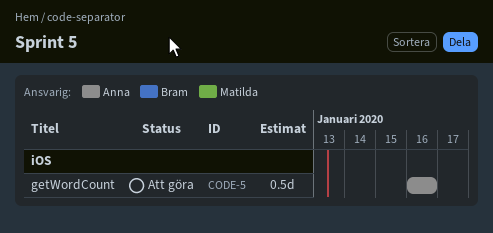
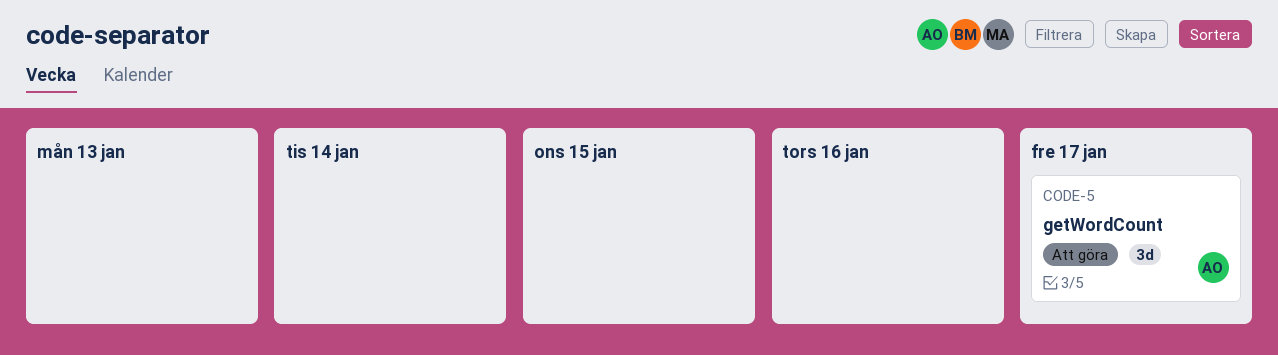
CODE-5, estimate: 0.5d -> 3d
CODE-5, due: Jan 16 -> Jan 17

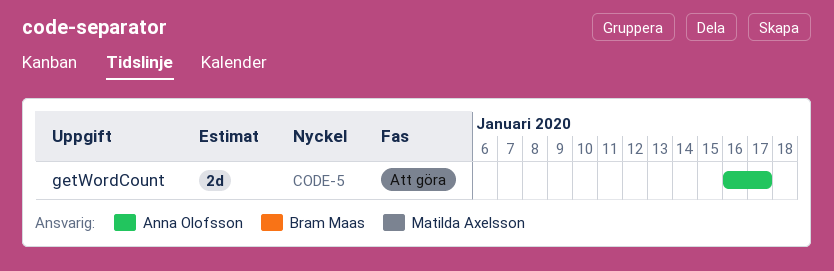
CODE-5, estimate: 3d -> 2d

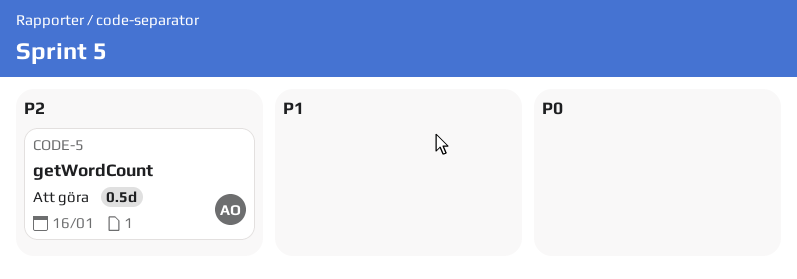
CODE-5, estimate: 2d -> 0.5d
CODE-5, due: Jan 17 -> Jan 16

